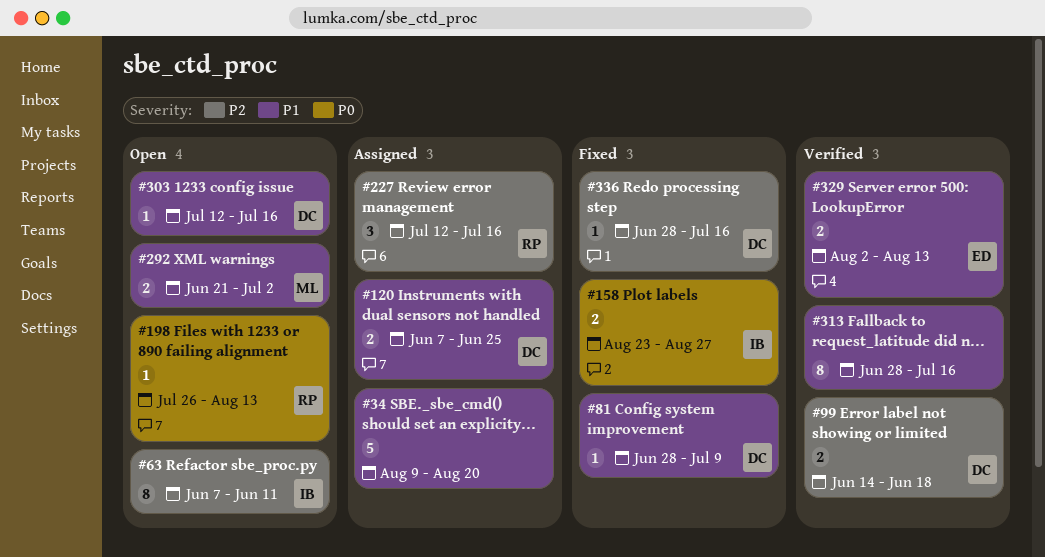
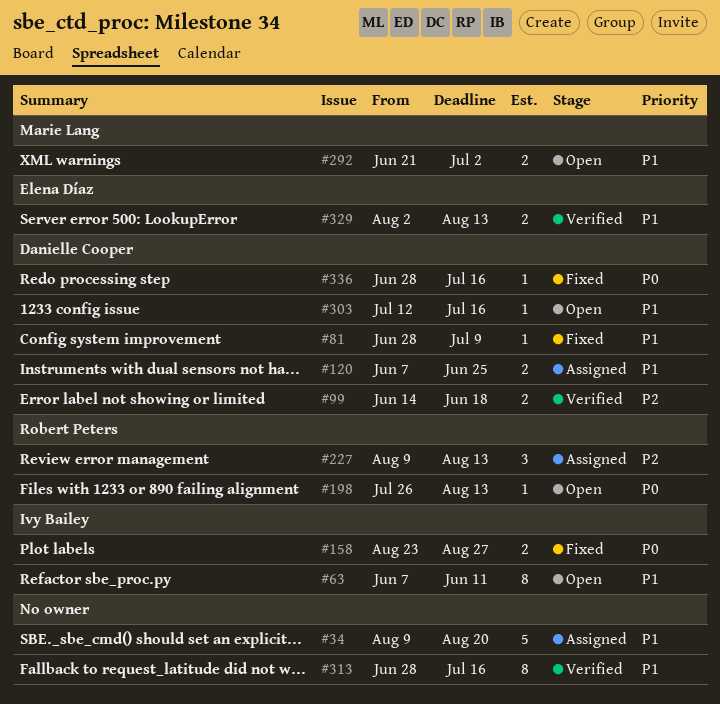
#63, priority: P2 -> P1
#227, start: Jul 12 -> Aug 9
#227, due: Jul 16 -> Aug 13
#336, priority: P2 -> P0

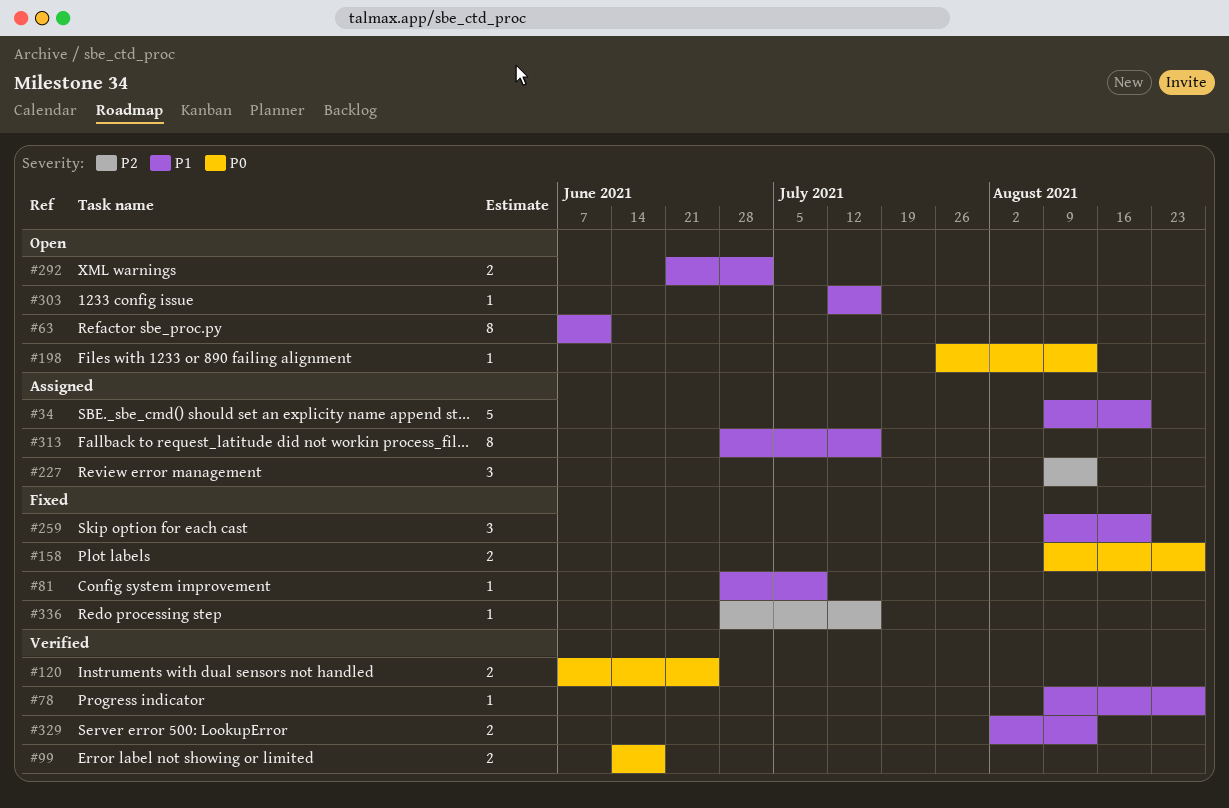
#78: none -> present
#99, priority: P2 -> P0
#120, status: Assigned -> Verified
#120, priority: P1 -> P0
#158, start: Aug 23 -> Aug 9
#259: none -> present
#313, status: Verified -> Assigned
#336, priority: P0 -> P2

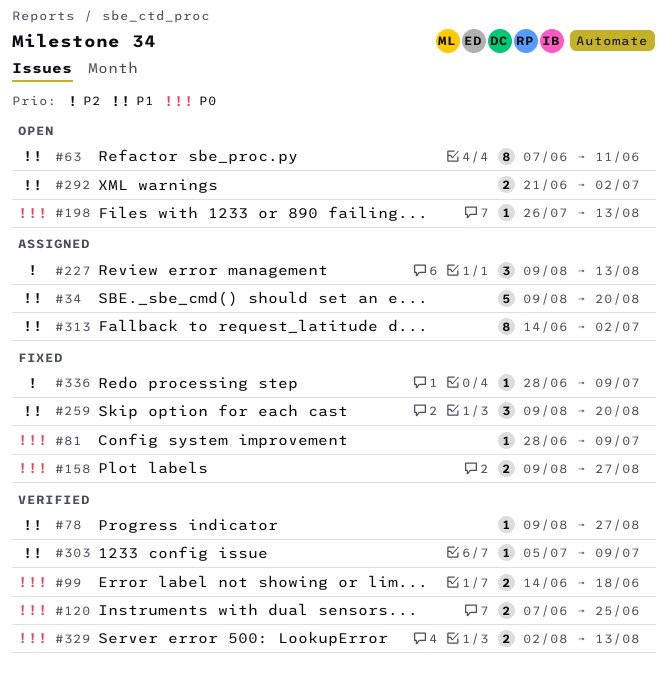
#81, priority: P1 -> P0
#303, status: Open -> Verified
#303, start: Jul 12 -> Jul 5
#303, due: Jul 16 -> Jul 9
#313, start: Jun 28 -> Jun 14
#313, due: Jul 16 -> Jul 2
#329, priority: P1 -> P0
#336, due: Jul 16 -> Jul 9

